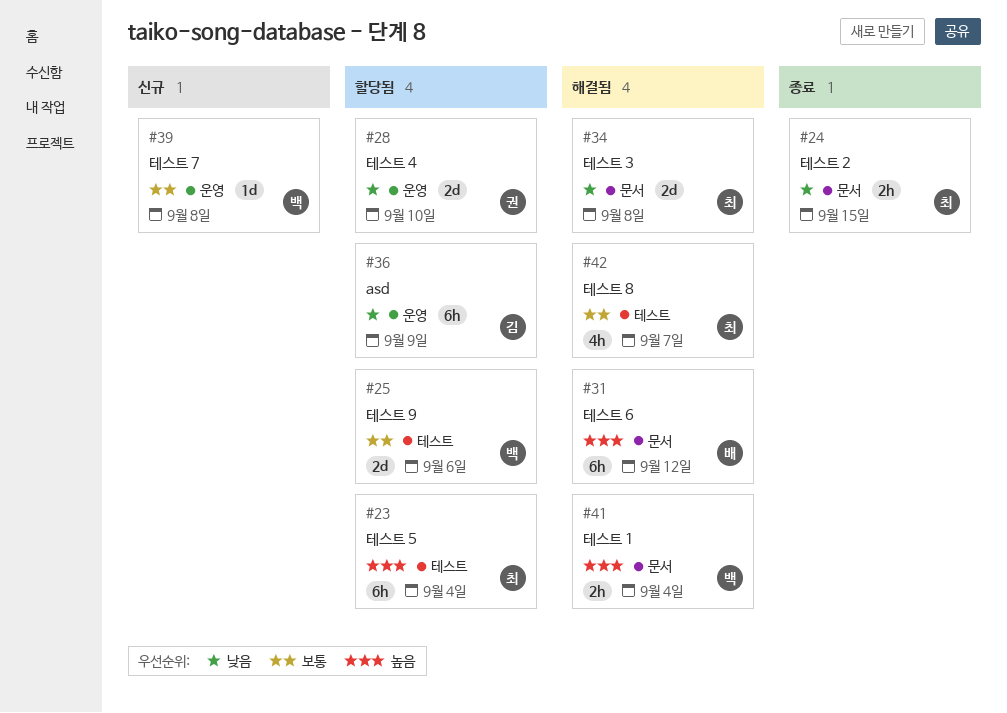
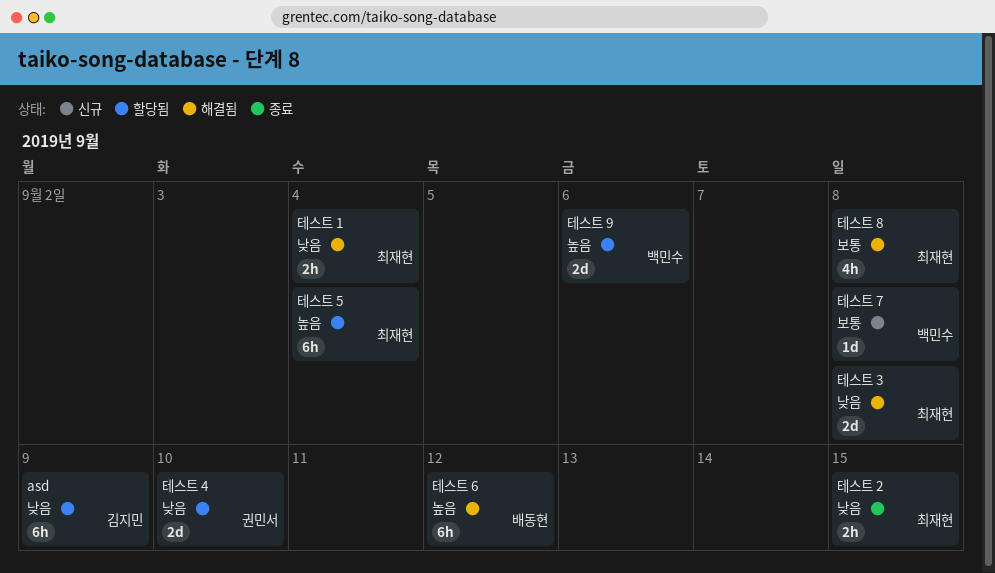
테스트 1, owner: 백민수 -> 최재현
테스트 1, priority: 높음 -> 낮음
테스트 8, due: Sep 7 -> Sep 8
테스트 9, priority: 보통 -> 높음

